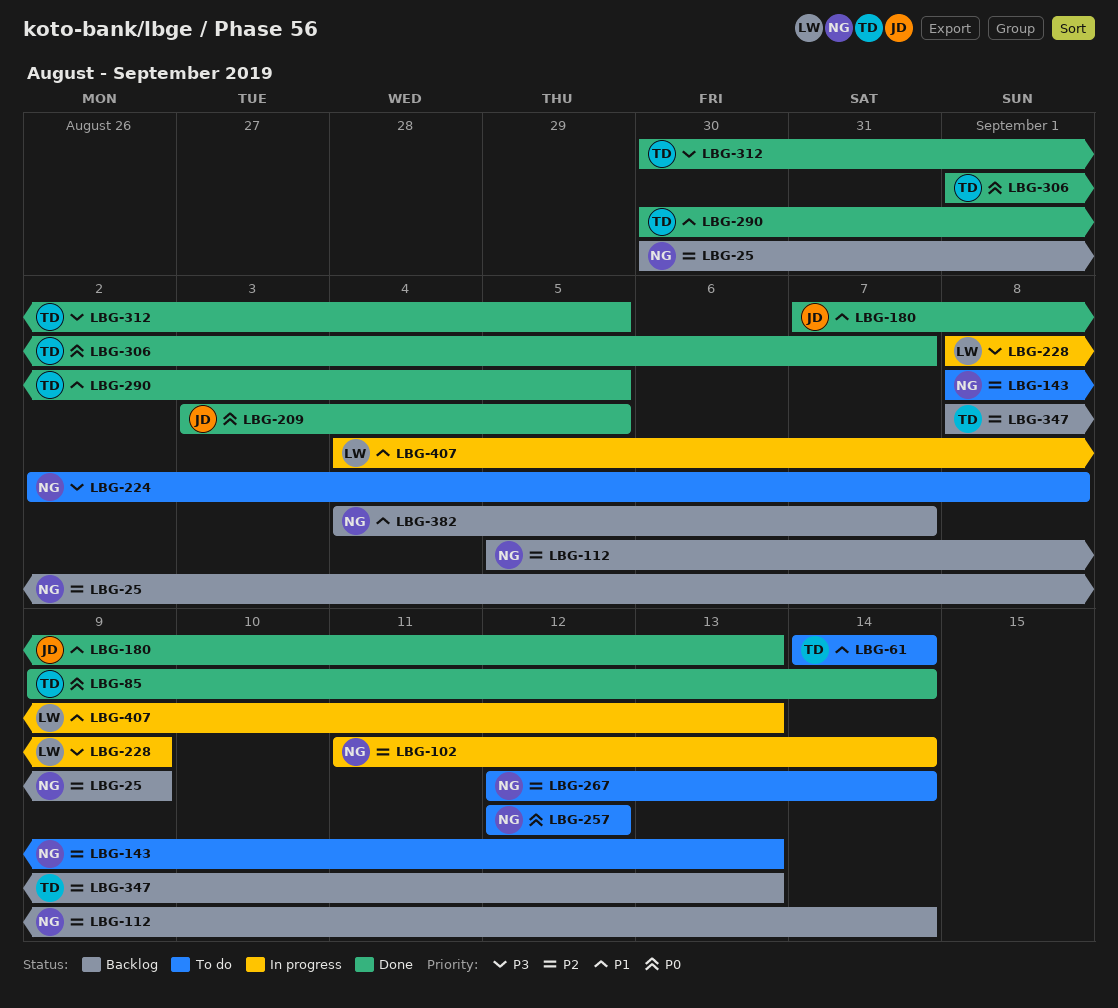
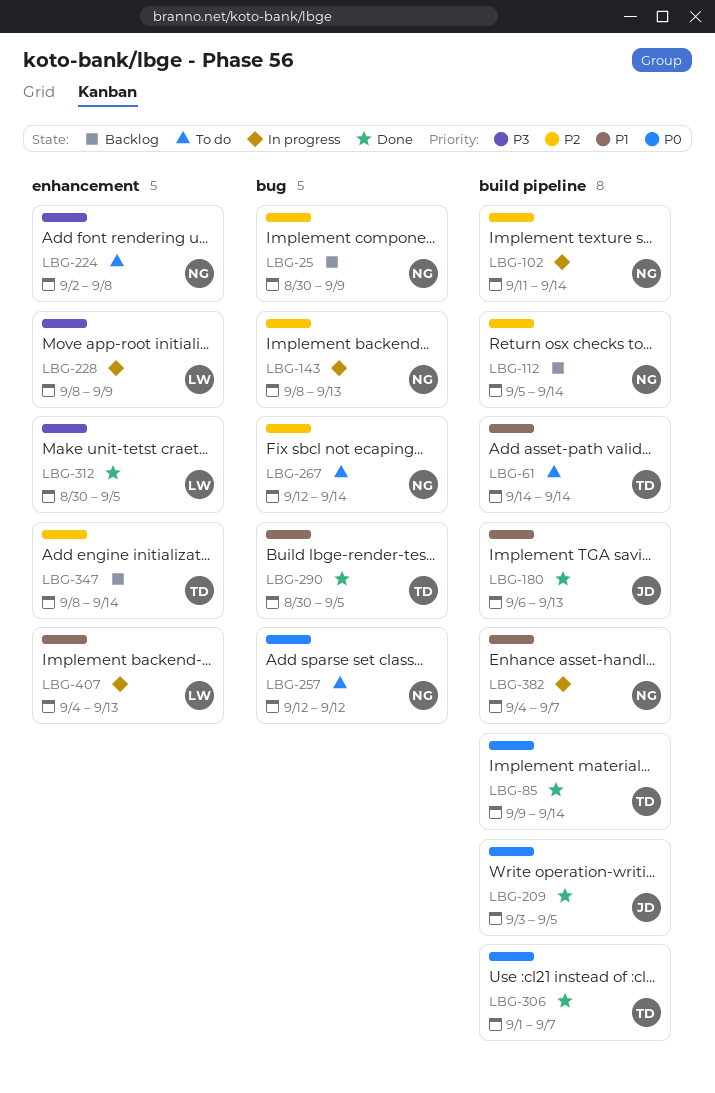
LBG-143, status: To do -> In progress
LBG-180, start: Sep 7 -> Sep 6
LBG-312, owner: TD -> LW
LBG-347, due: Sep 13 -> Sep 14
LBG-382, status: Backlog -> In progress

